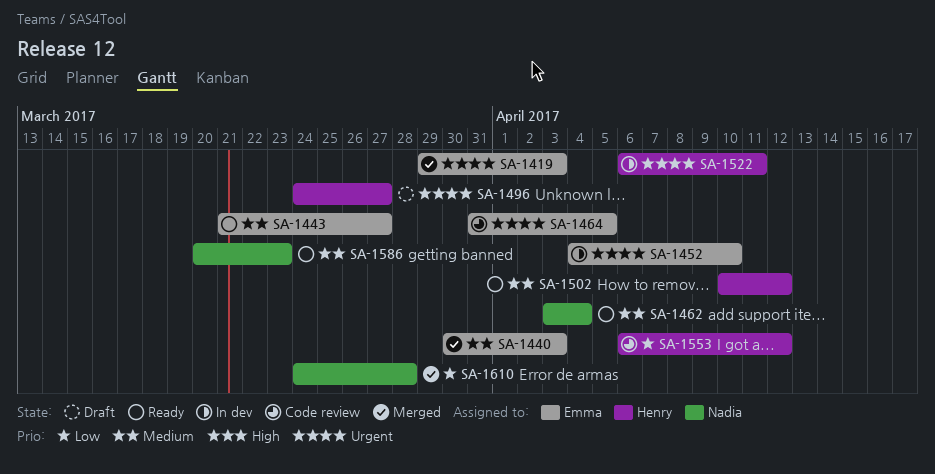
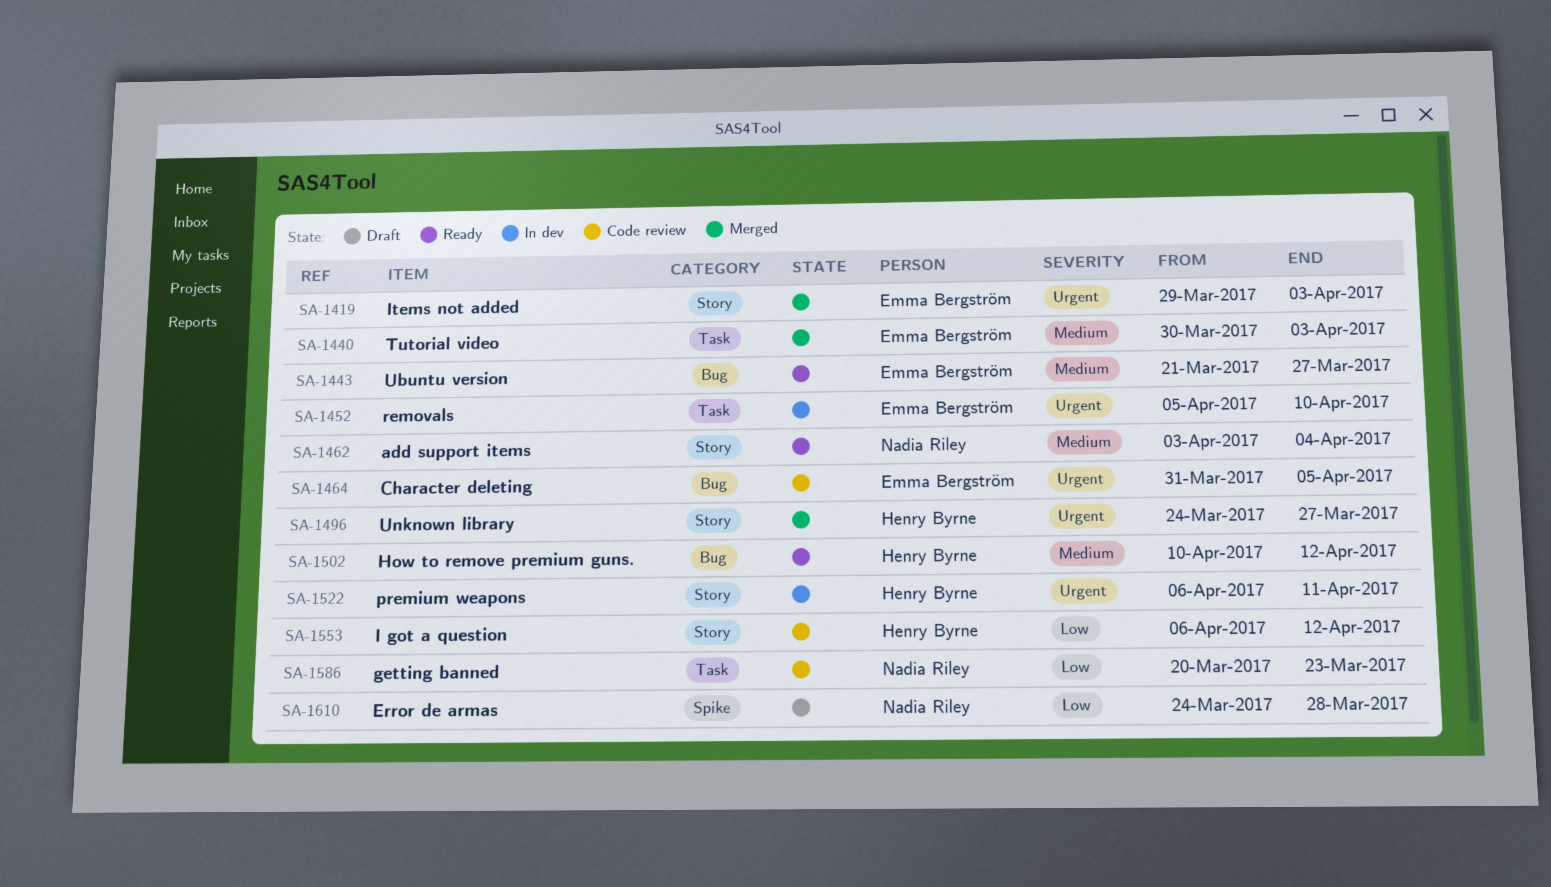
SA-1452, start: Apr 4 -> Apr 5
SA-1496, status: Draft -> Merged
SA-1586, status: Ready -> Code review
SA-1586, priority: Medium -> Low
SA-1610, status: Merged -> Draft

